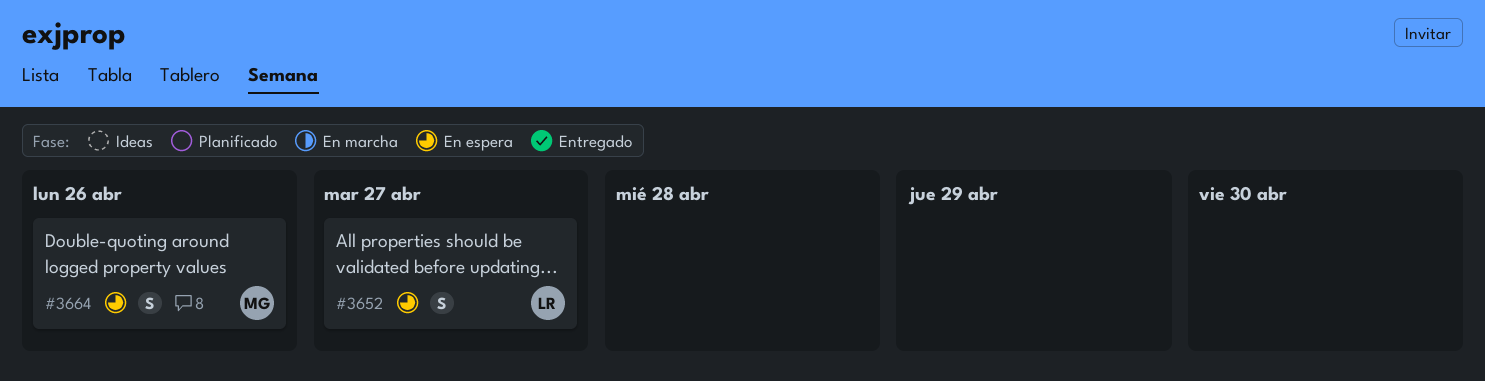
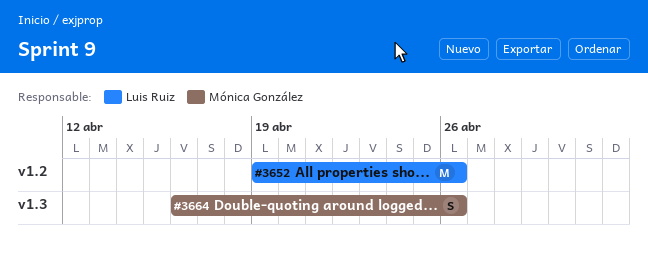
#3652, estimate: S -> M
#3652, due: Apr 27 -> Apr 26

